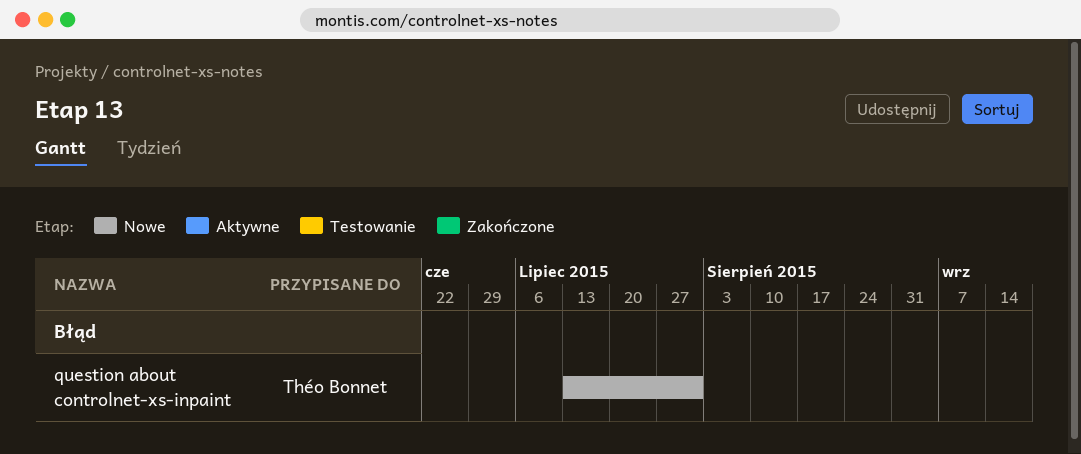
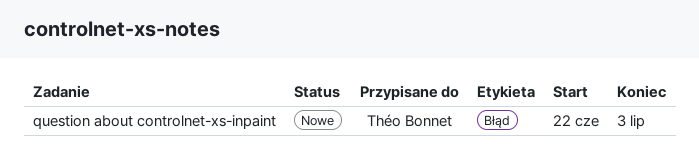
question about controlnet-xs-inpaint, start: Jul 13 -> Jun 22
question about controlnet-xs-inpaint, due: Jul 31 -> Jul 3

